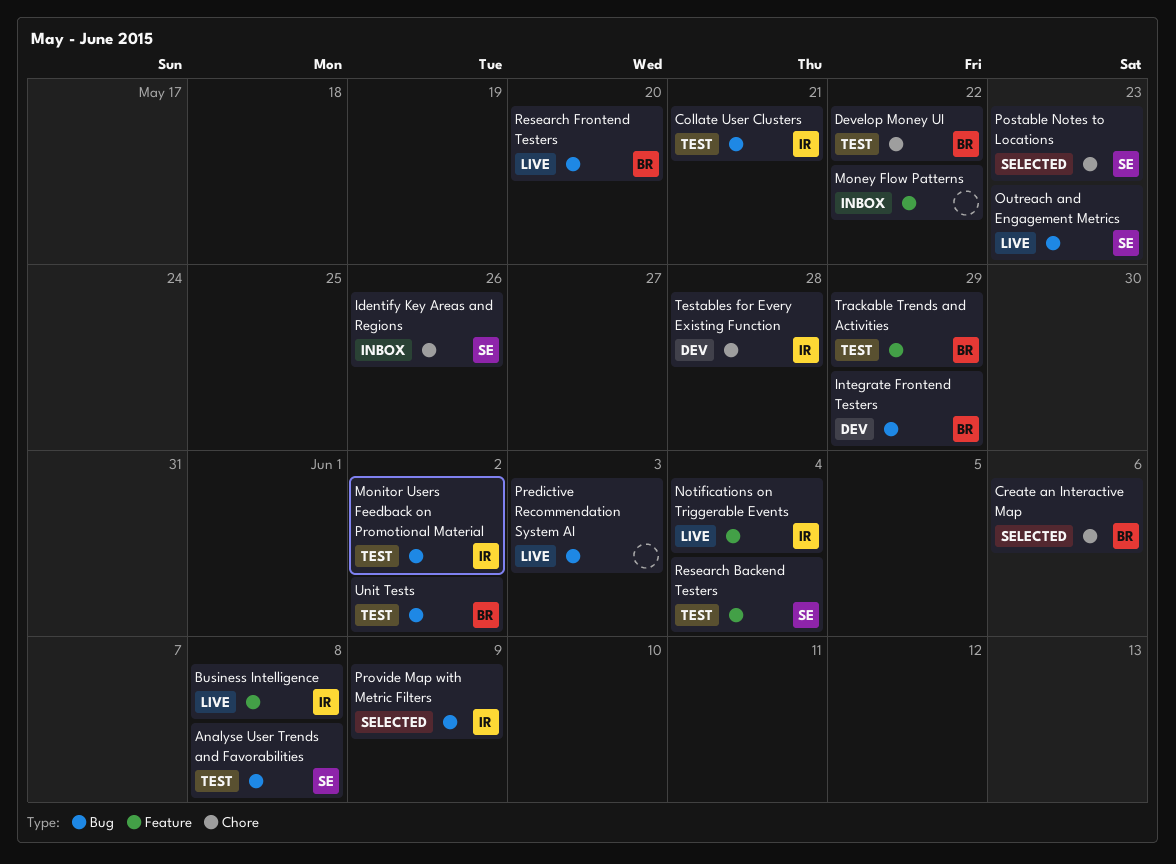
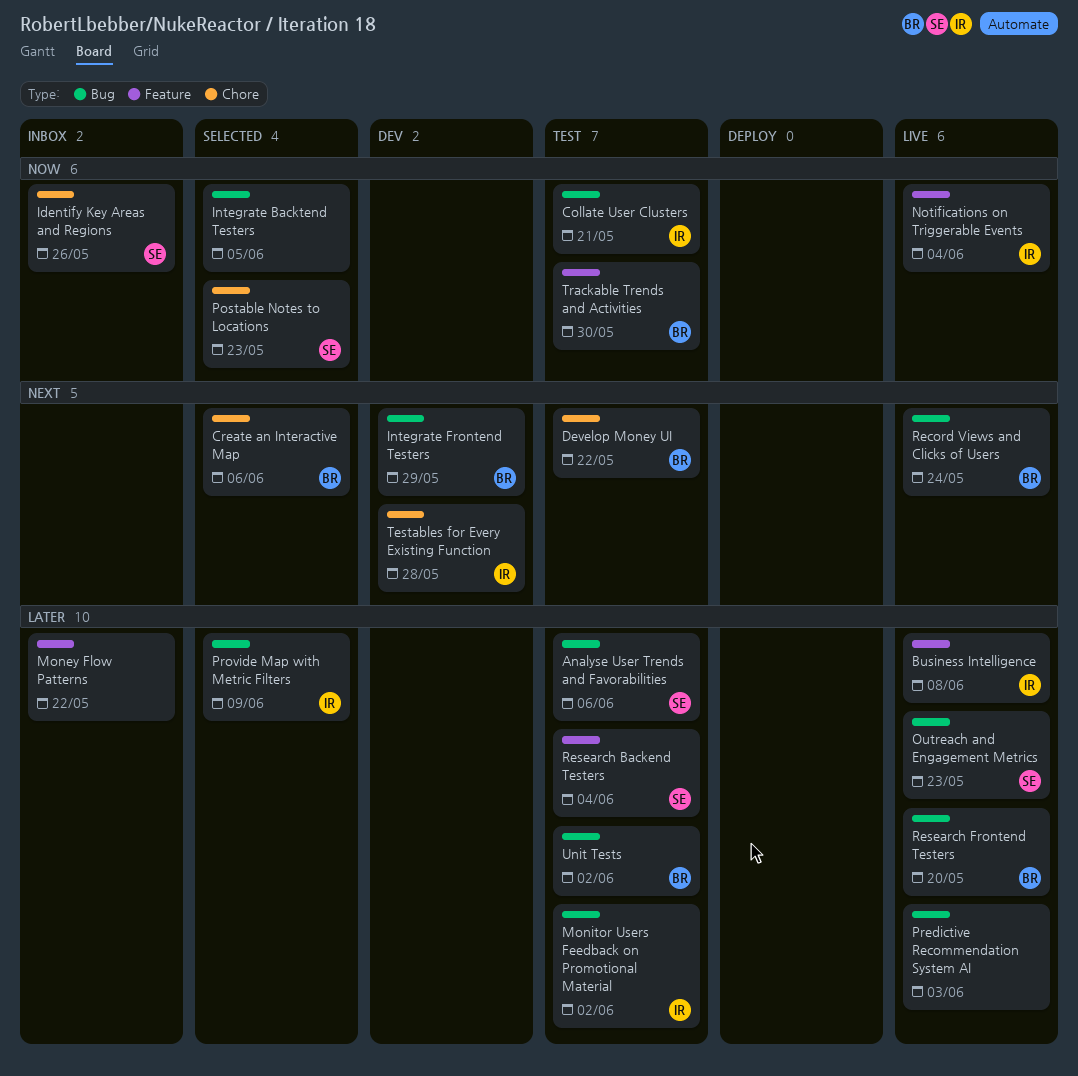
Analyse User Trends and Favorabilities, due: Jun 8 -> Jun 6
Integrate Backtend Testers: none -> present
Record Views and Clicks of Users: none -> present
Trackable Trends and Activities, due: May 29 -> May 30

